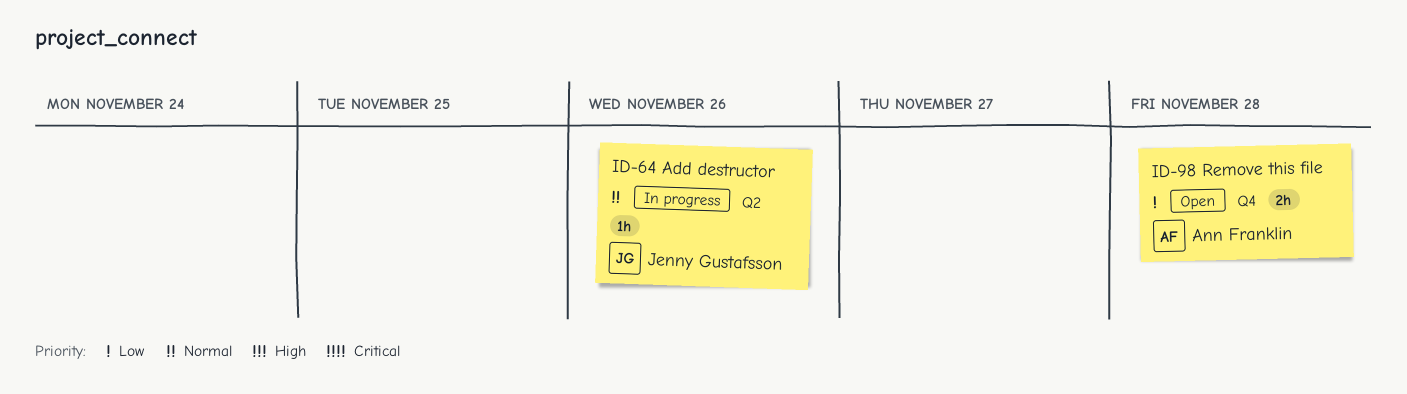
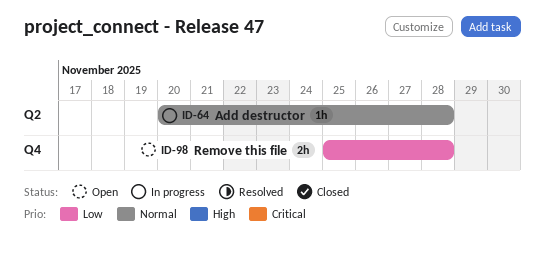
ID-64, due: Nov 26 -> Nov 28

